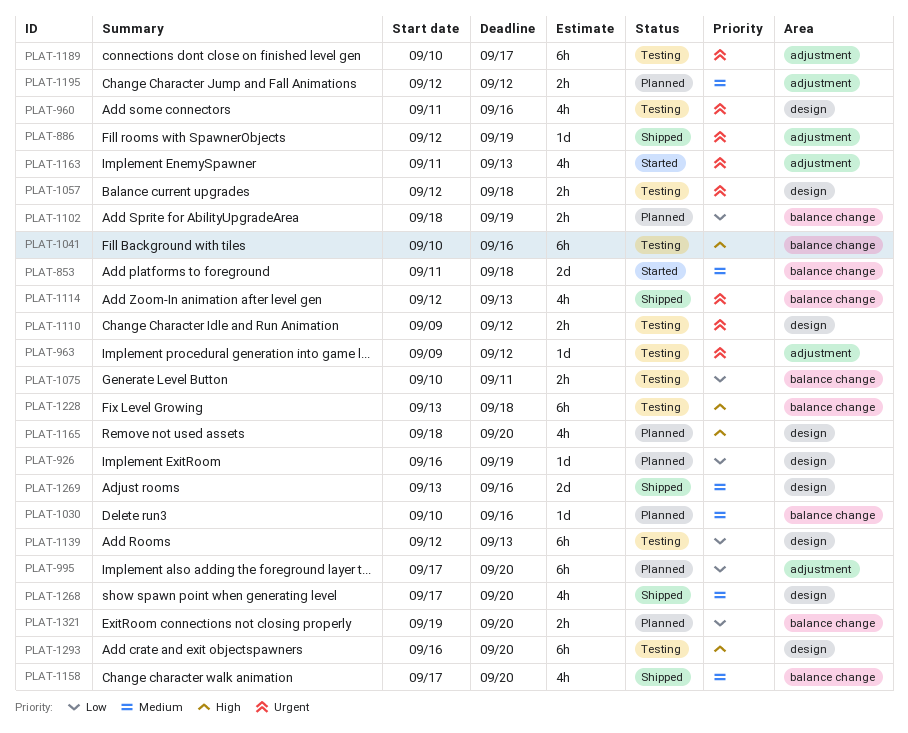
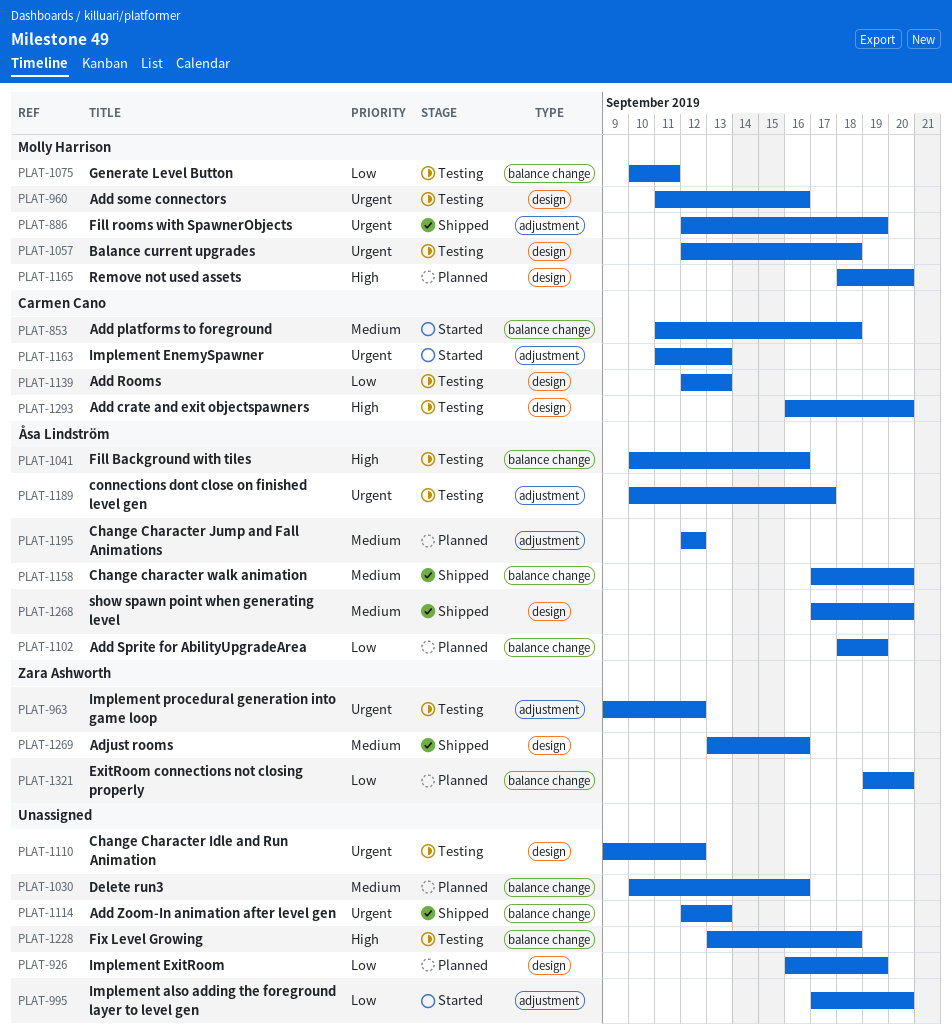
PLAT-995, status: Planned -> Started

